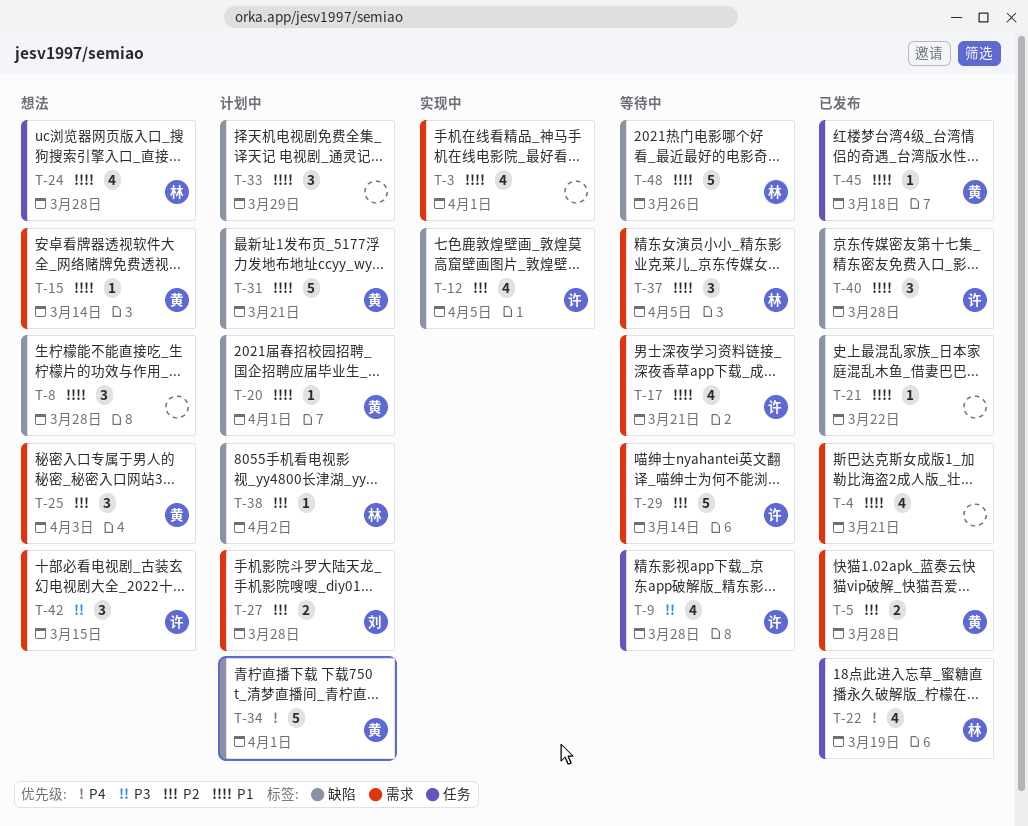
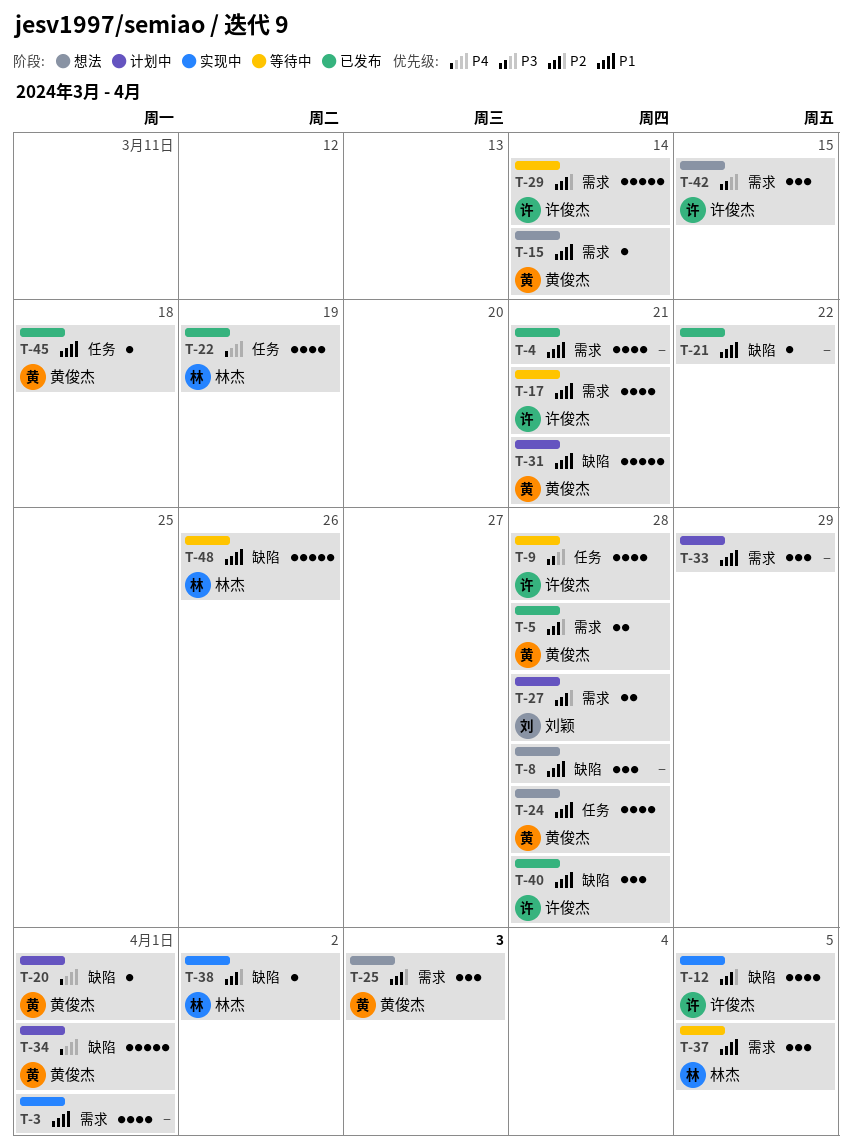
T-20, priority: P1 -> P4
T-24, owner: 林杰 -> 黄俊杰
T-33, label: 缺陷 -> 需求
T-38, status: 计划中 -> 实现中

